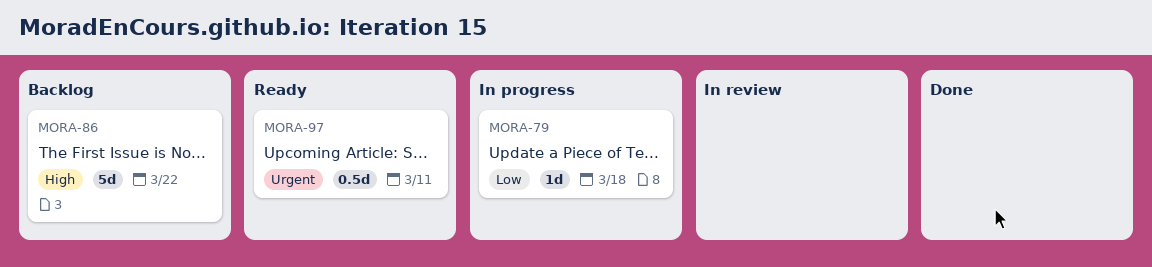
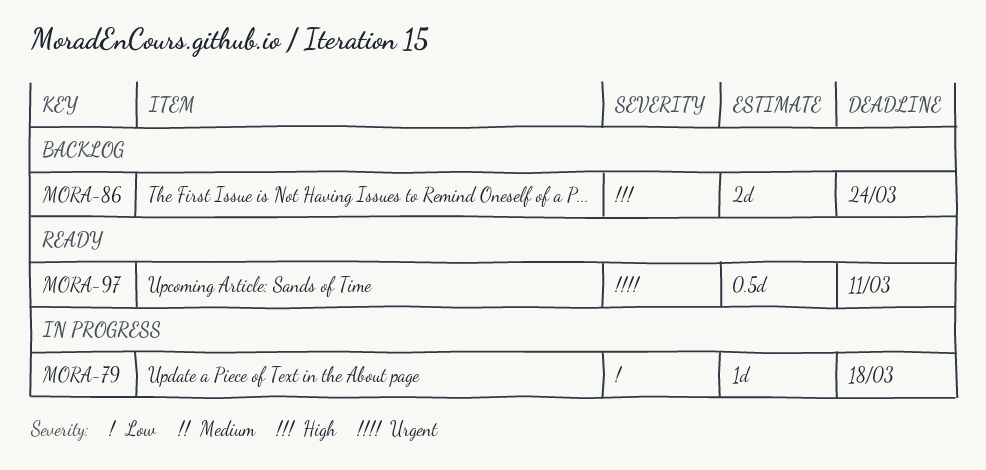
MORA-86, estimate: 5d -> 2d
MORA-86, due: Mar 22 -> Mar 24

